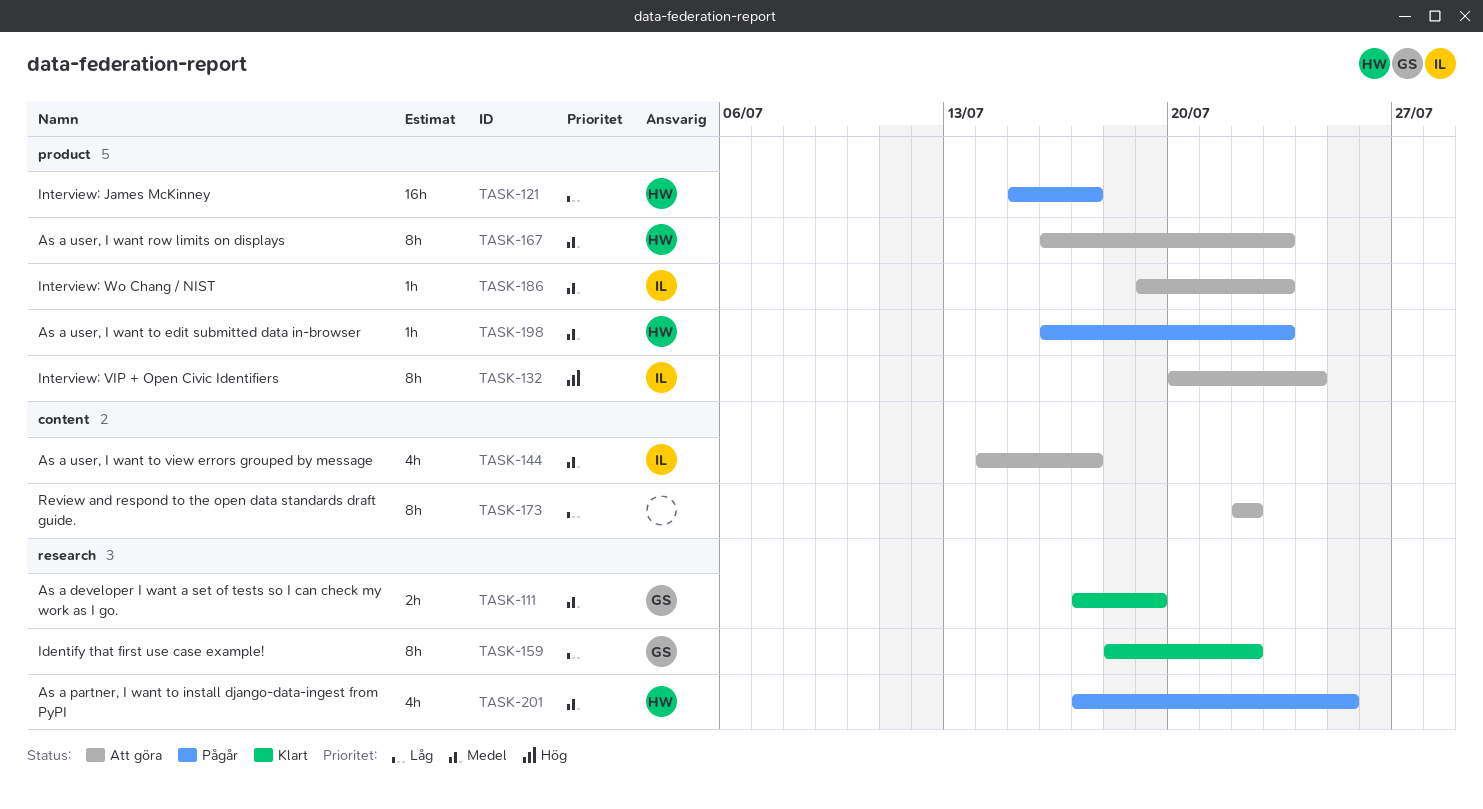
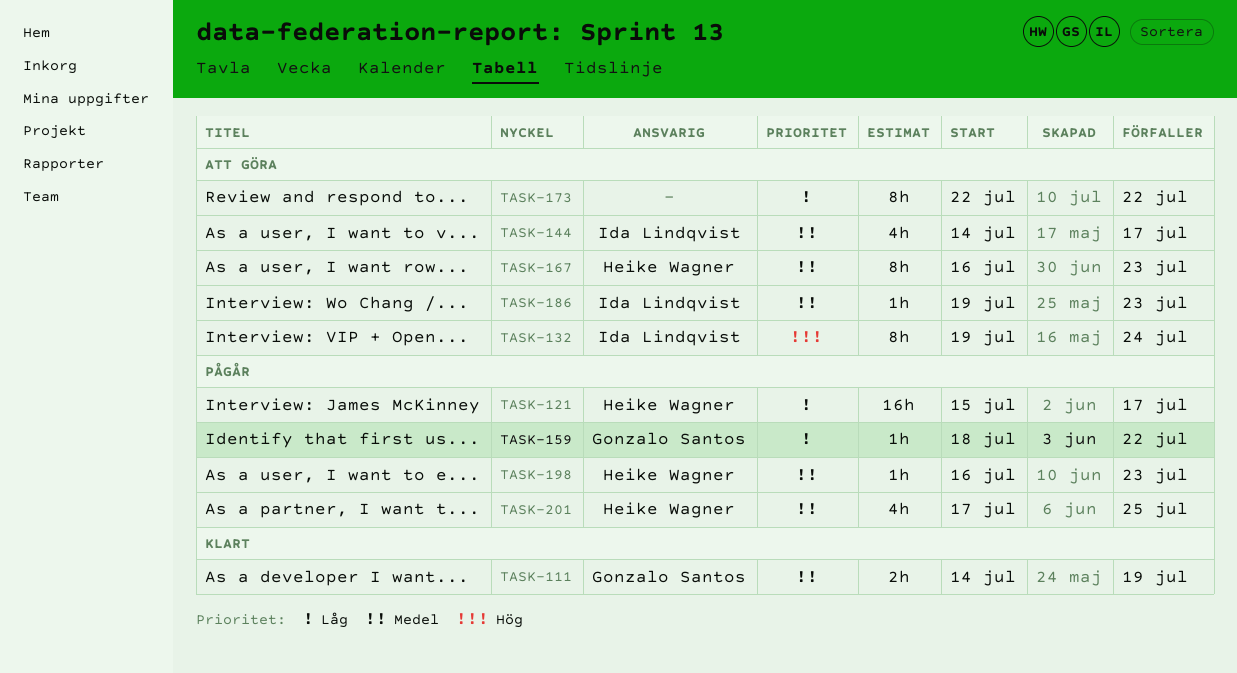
TASK-111, start: Jul 17 -> Jul 14
TASK-132, start: Jul 20 -> Jul 19
TASK-159, status: Klart -> Pågår
TASK-159, estimate: 8h -> 1h

